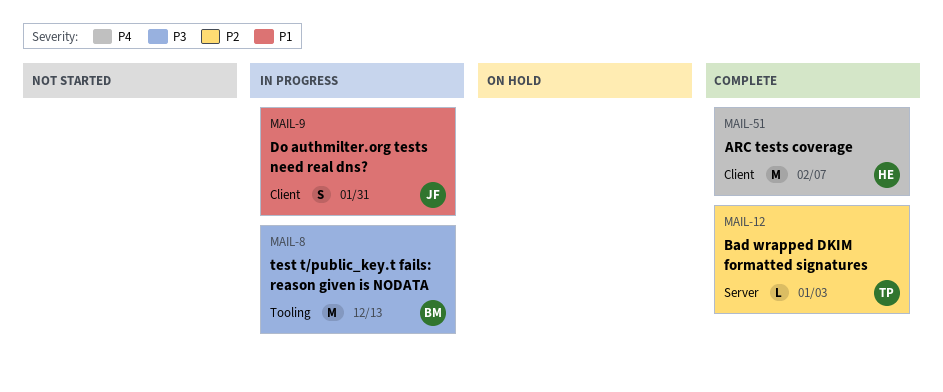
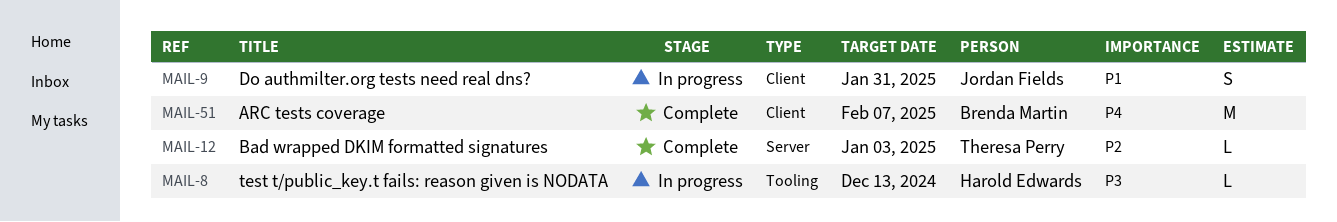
MAIL-8, owner: Brenda Martin -> Harold Edwards
MAIL-8, estimate: M -> L
MAIL-51, owner: Harold Edwards -> Brenda Martin

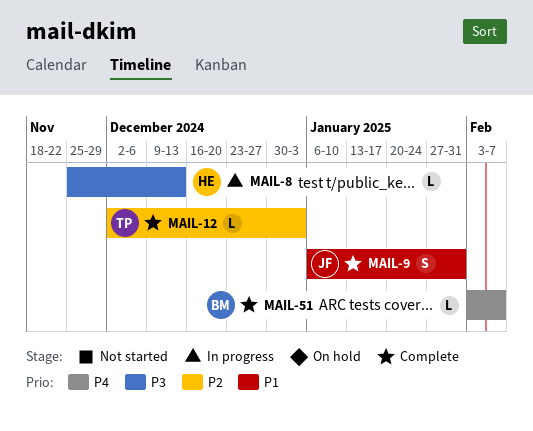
MAIL-9, status: In progress -> Complete
MAIL-51, estimate: M -> L

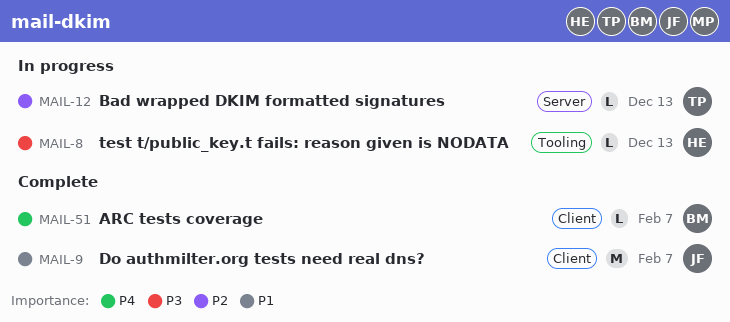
MAIL-9, estimate: S -> M
MAIL-9, due: Jan 31 -> Feb 7
MAIL-12, status: Complete -> In progress
MAIL-12, due: Jan 3 -> Dec 13

